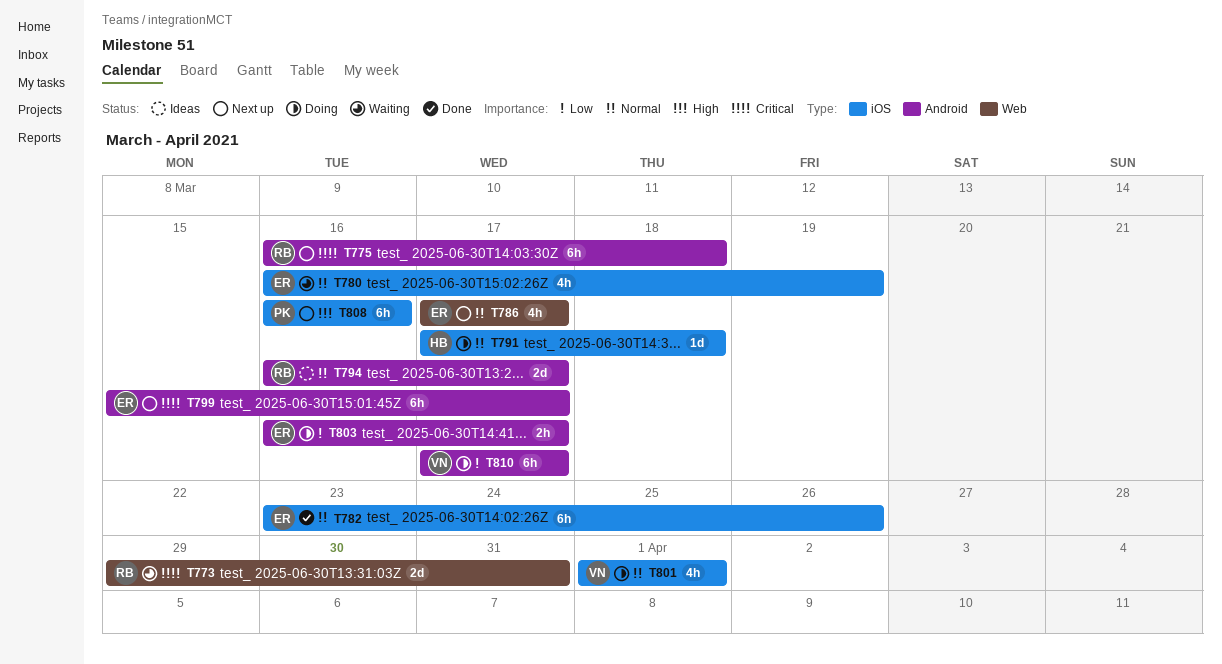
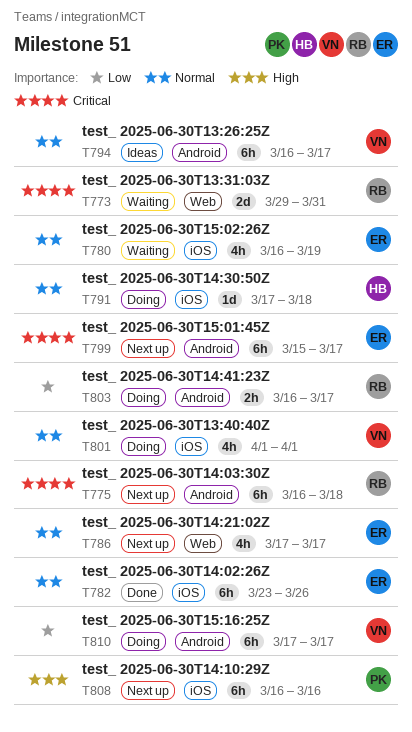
T794, owner: RB -> VN
T794, estimate: 2d -> 6h
T803, owner: ER -> RB

